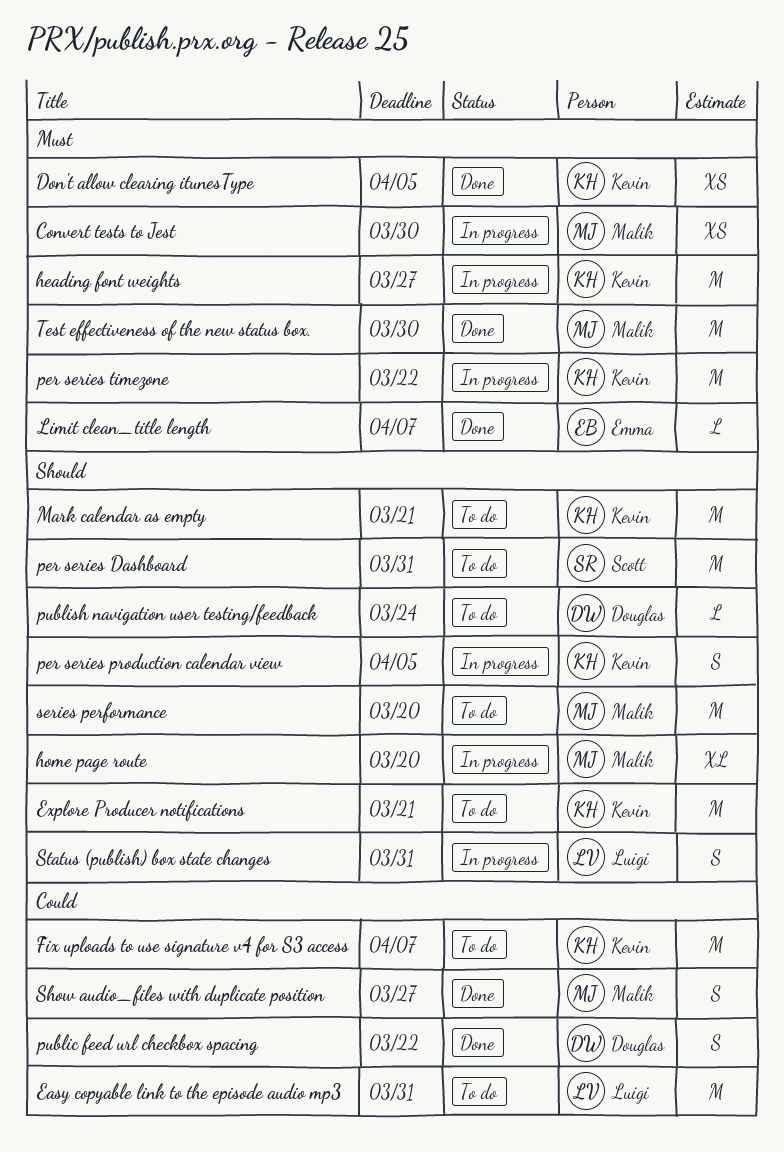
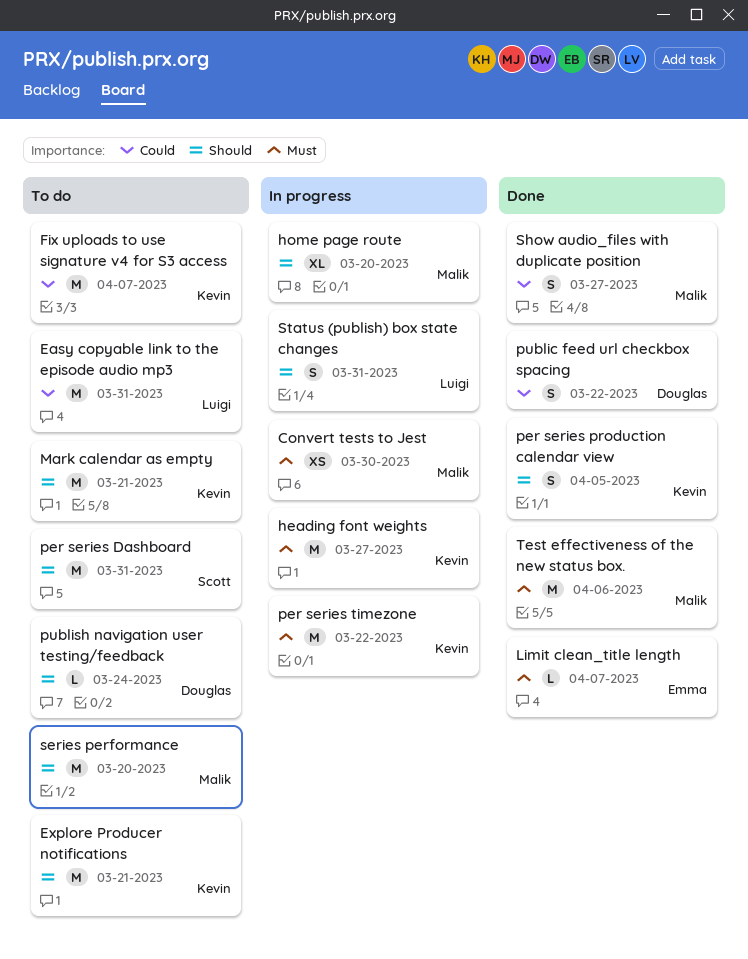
Don't allow clearing itunesType: present -> none
per series production calendar view, status: In progress -> Done
Test effectiveness of the new status box., due: Mar 30 -> Apr 6

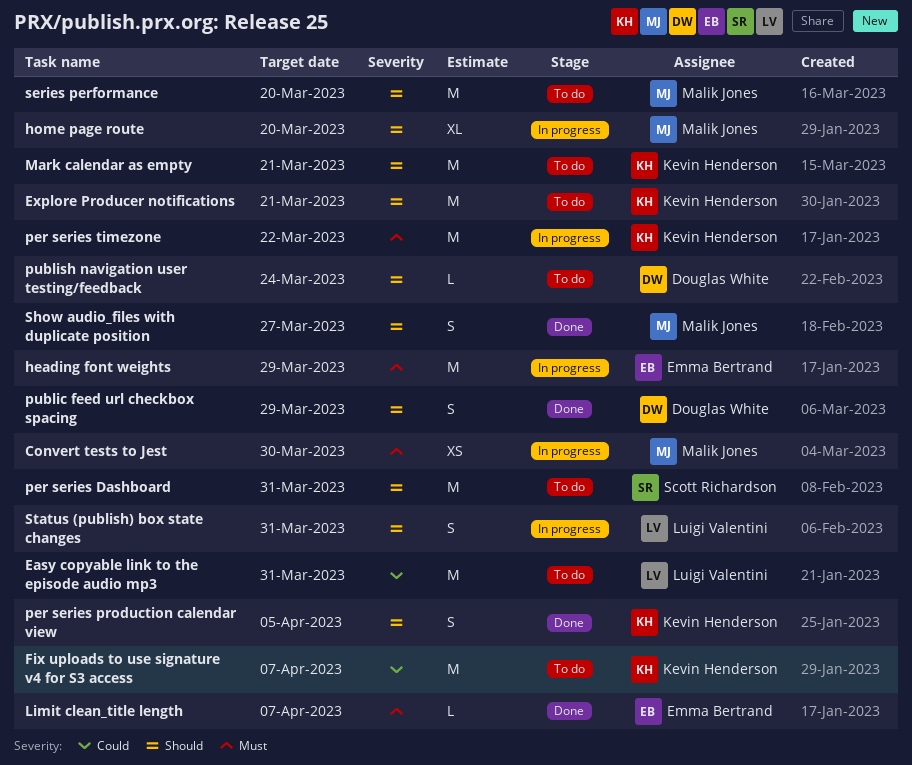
heading font weights, owner: Kevin Henderson -> Emma Bertrand
heading font weights, due: Mar 27 -> Mar 29
public feed url checkbox spacing, priority: Could -> Should
public feed url checkbox spacing, due: Mar 22 -> Mar 29
Show audio_files with duplicate position, priority: Could -> Should
Test effectiveness of the new status box.: present -> none

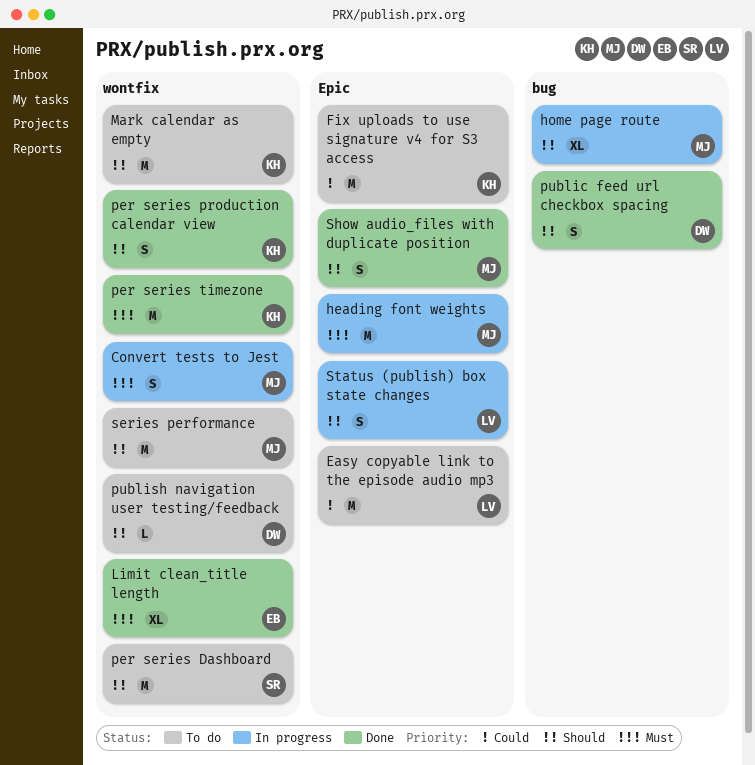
Convert tests to Jest, estimate: XS -> S
Explore Producer notifications: present -> none
heading font weights, owner: Emma Bertrand -> Malik Jones
Limit clean_title length, estimate: L -> XL
per series timezone, status: In progress -> Done

